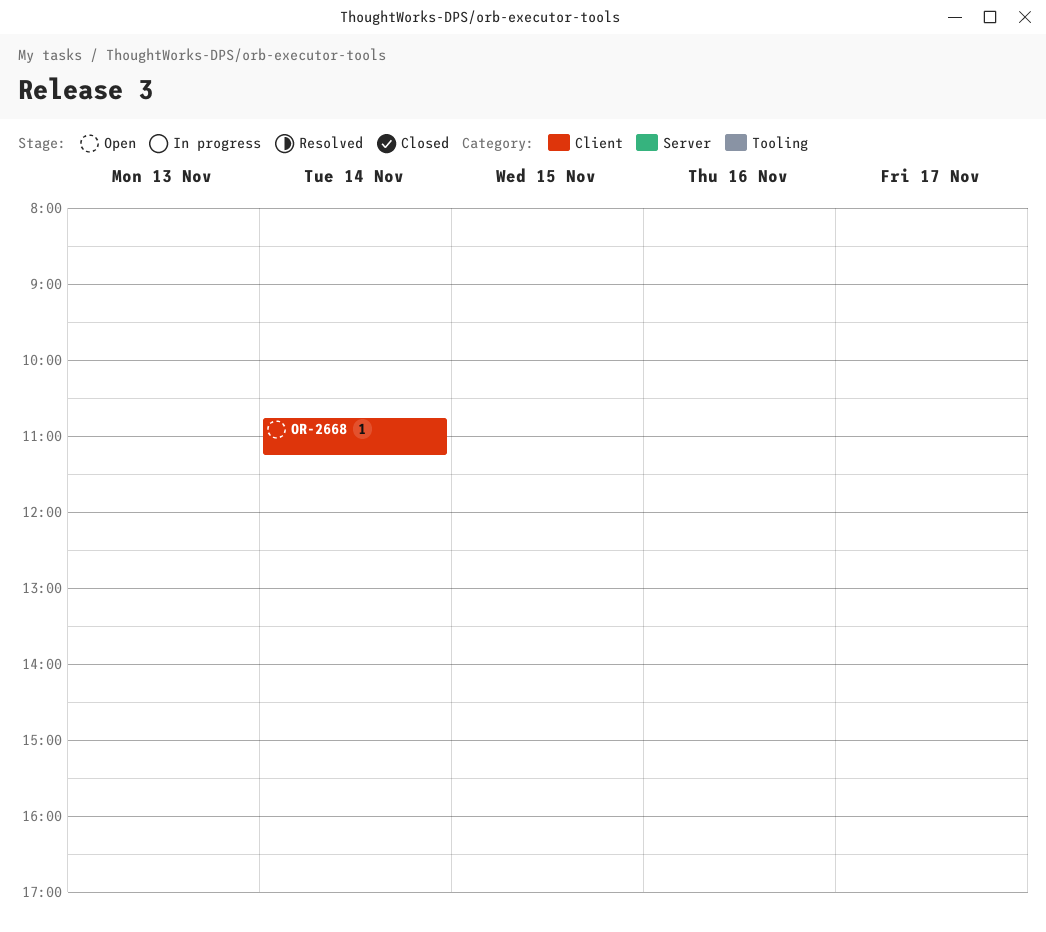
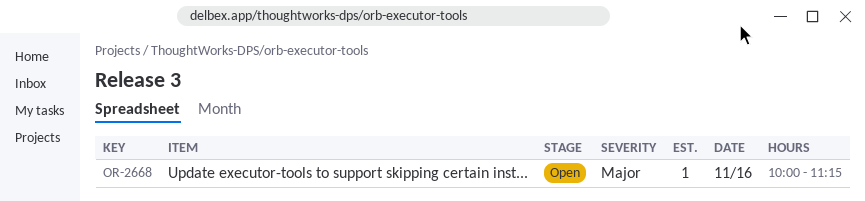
OR-2668, day: Nov 14 -> Nov 16
OR-2668, begins: 10:45 -> 10:00

